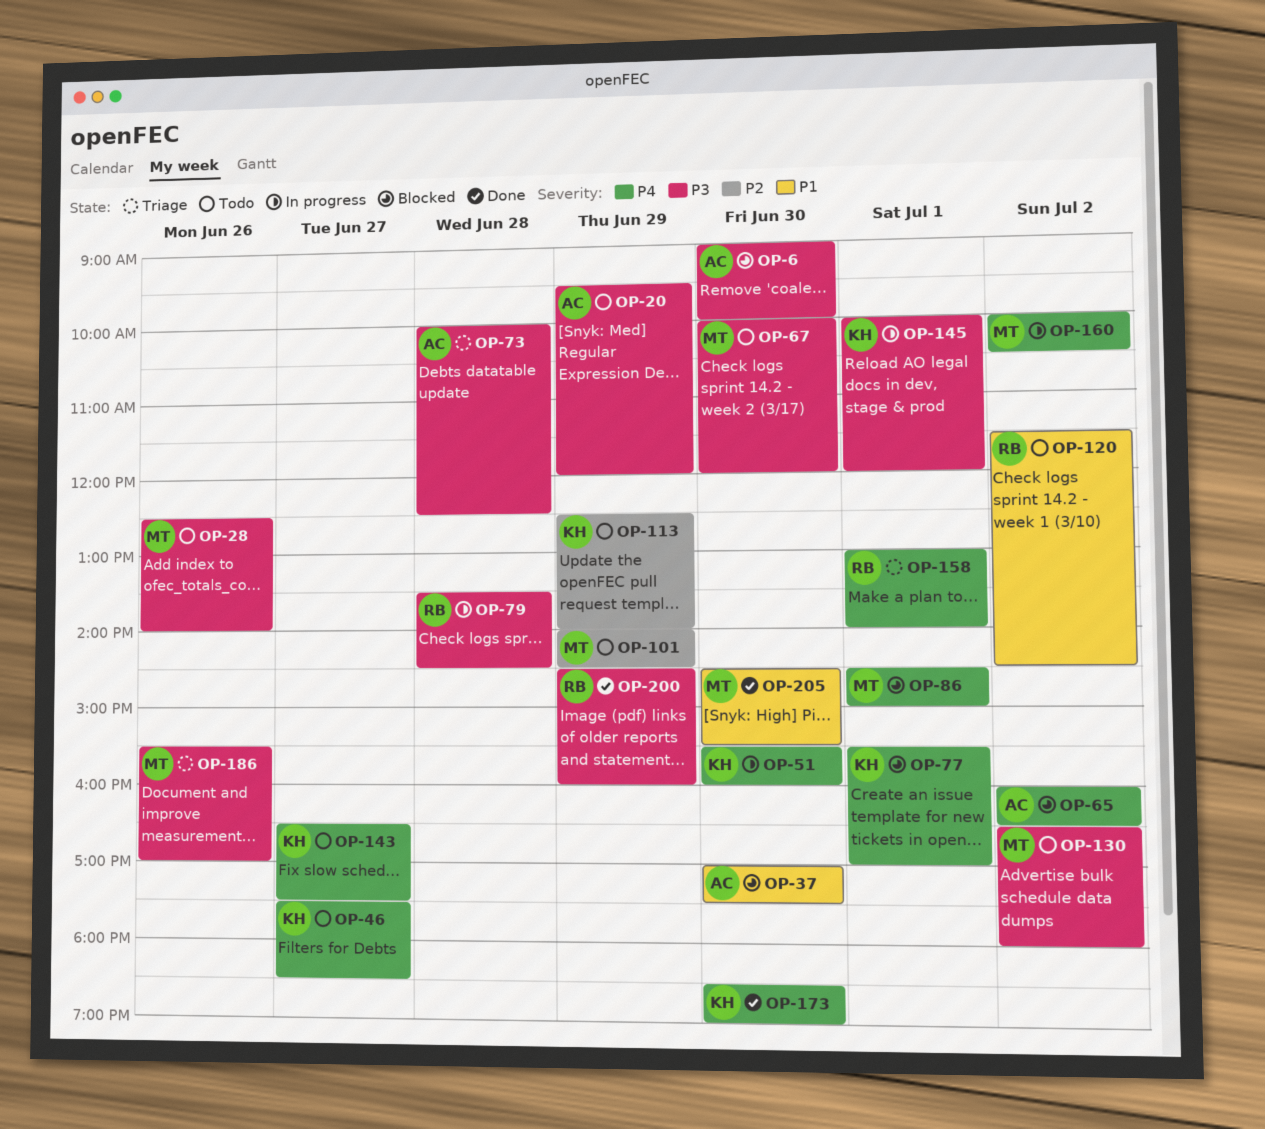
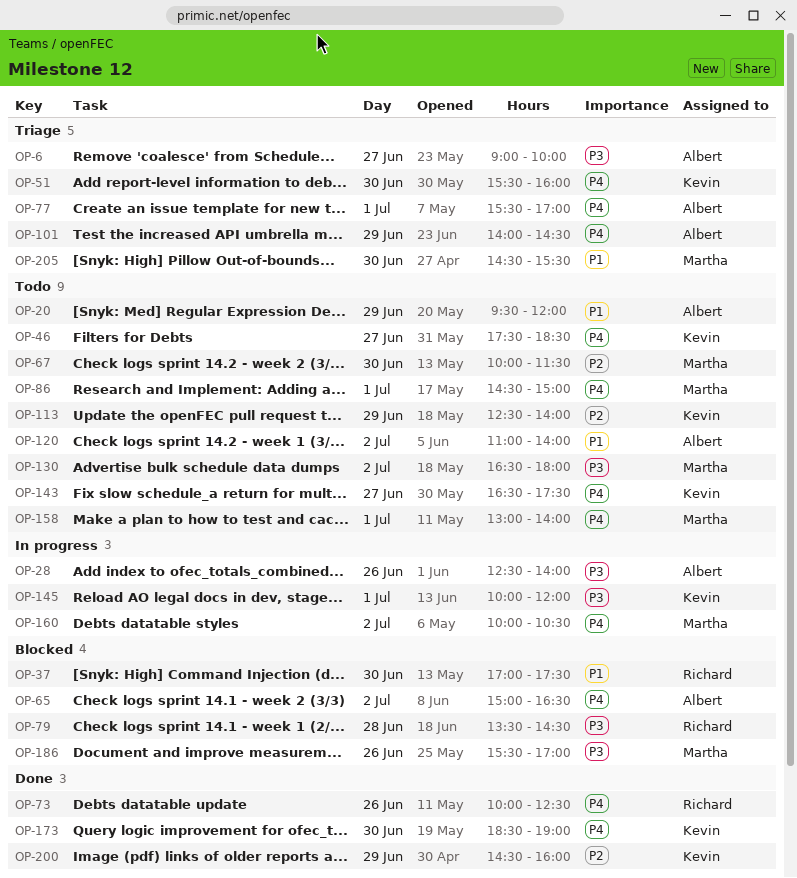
OP-6, status: Blocked -> Triage
OP-6, day: Jun 30 -> Jun 27
OP-20, priority: P3 -> P1
OP-28, status: Todo -> In progress
OP-28, owner: Martha -> Albert
OP-37, owner: Albert -> Richard
OP-51, status: In progress -> Triage
OP-65, begins: 16:00 -> 15:00
OP-67, priority: P3 -> P2
OP-67, ends: 12:00 -> 11:30
OP-73, status: Triage -> Done
OP-73, owner: Albert -> Richard
OP-73, priority: P3 -> P4
OP-73, day: Jun 28 -> Jun 26
OP-77, status: Blocked -> Triage
OP-77, owner: Kevin -> Albert
OP-79, status: In progress -> Blocked
OP-86, status: Blocked -> Todo
OP-101, status: Todo -> Triage
OP-101, owner: Martha -> Albert
OP-101, priority: P2 -> P4
OP-120, owner: Richard -> Albert
OP-120, begins: 11:30 -> 11:00
OP-120, ends: 14:30 -> 14:00
OP-158, status: Triage -> Todo
OP-158, owner: Richard -> Martha
OP-186, status: Triage -> Blocked
OP-200, owner: Richard -> Kevin
OP-200, priority: P3 -> P2
OP-205, status: Done -> Triage

